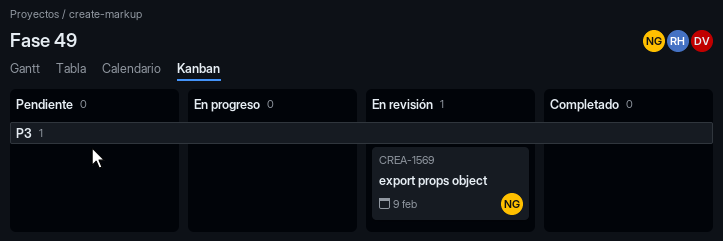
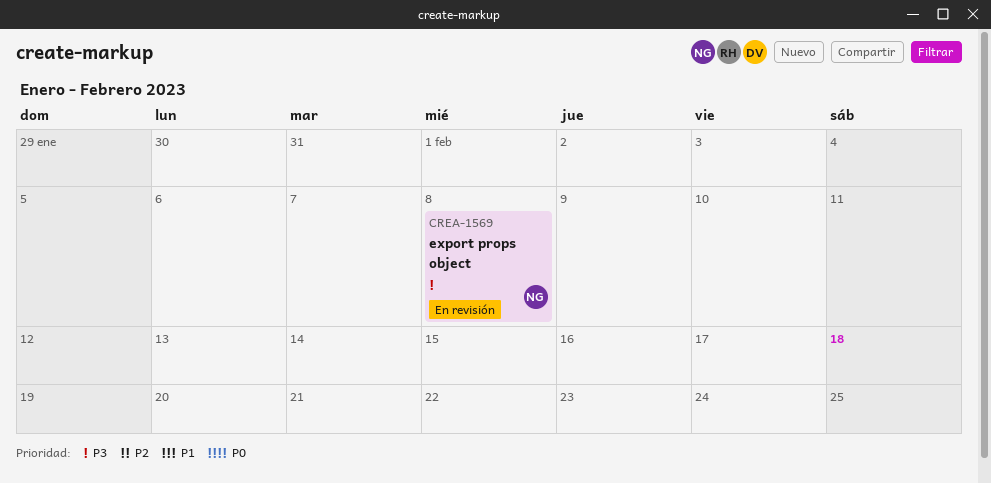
CREA-1569, due: Feb 9 -> Feb 8

